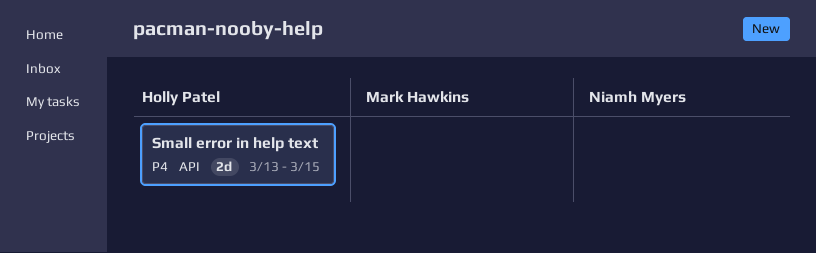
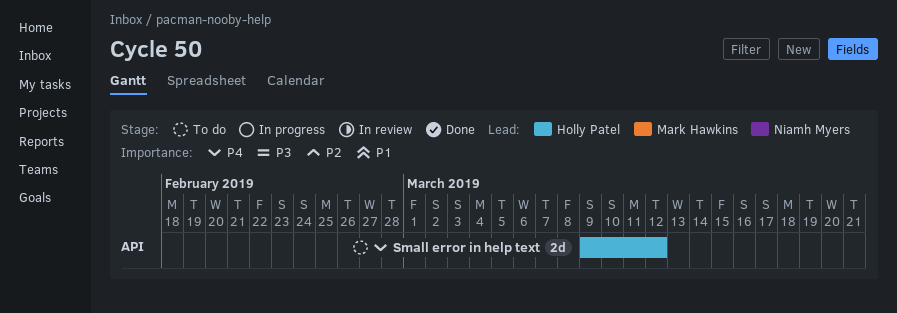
Small error in help text, start: Mar 13 -> Mar 9
Small error in help text, due: Mar 15 -> Mar 12

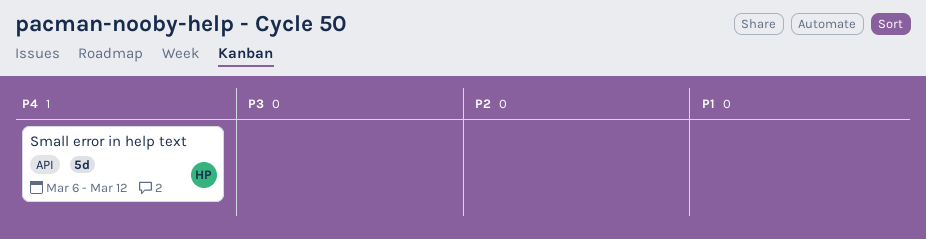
Small error in help text, estimate: 2d -> 5d
Small error in help text, start: Mar 9 -> Mar 6

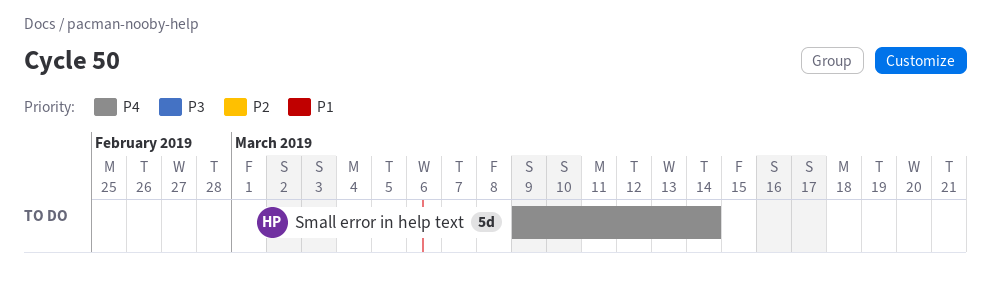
Small error in help text, start: Mar 6 -> Mar 9
Small error in help text, due: Mar 12 -> Mar 14

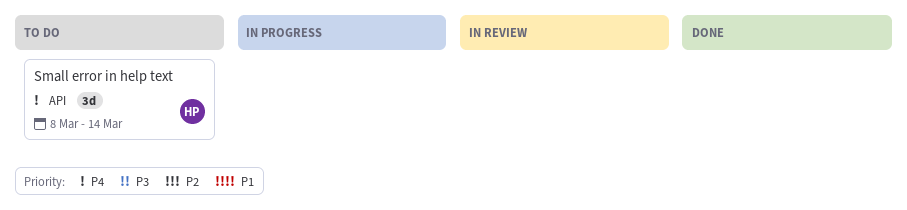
Small error in help text, estimate: 5d -> 3d
Small error in help text, start: Mar 9 -> Mar 8

